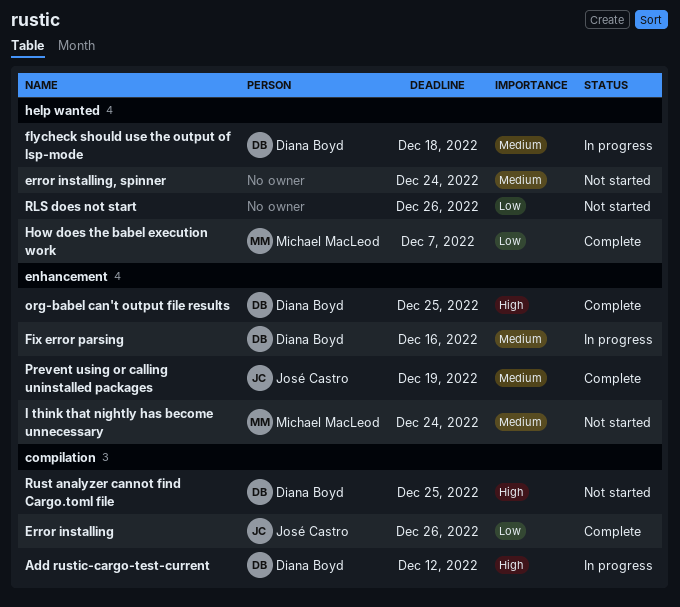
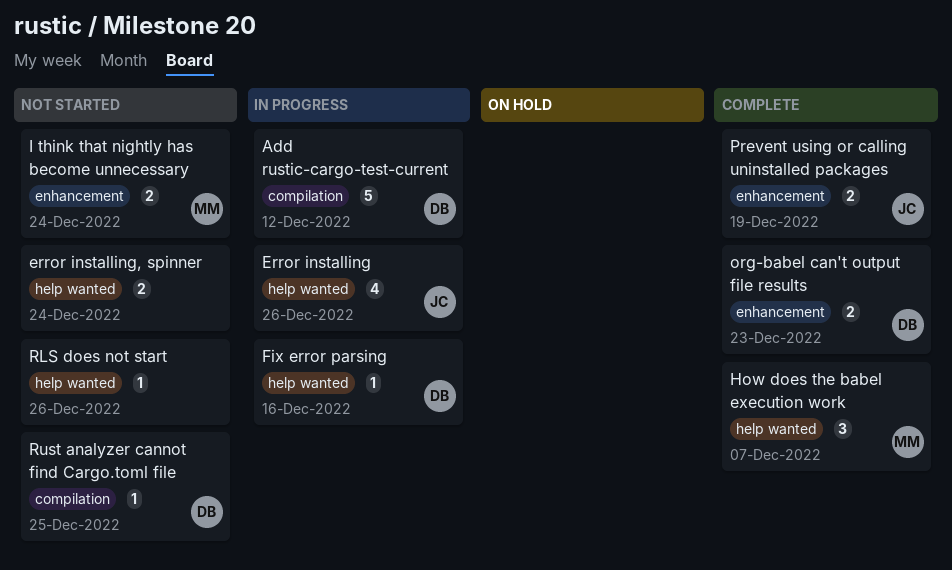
Error installing, status: Complete -> In progress
Error installing, label: compilation -> help wanted
Fix error parsing, label: enhancement -> help wanted
flycheck should use the output of lsp-mode: present -> none
org-babel can't output file results, due: Dec 25 -> Dec 23

